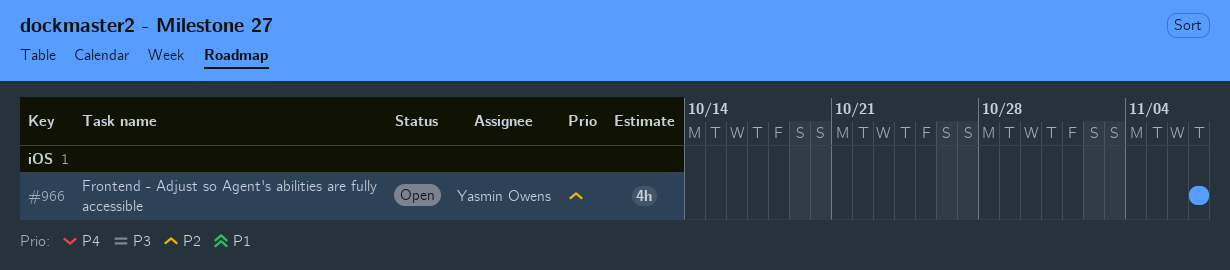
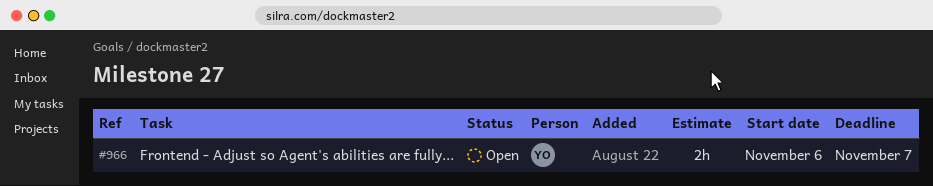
#966, estimate: 4h -> 2h
#966, start: Nov 7 -> Nov 6

